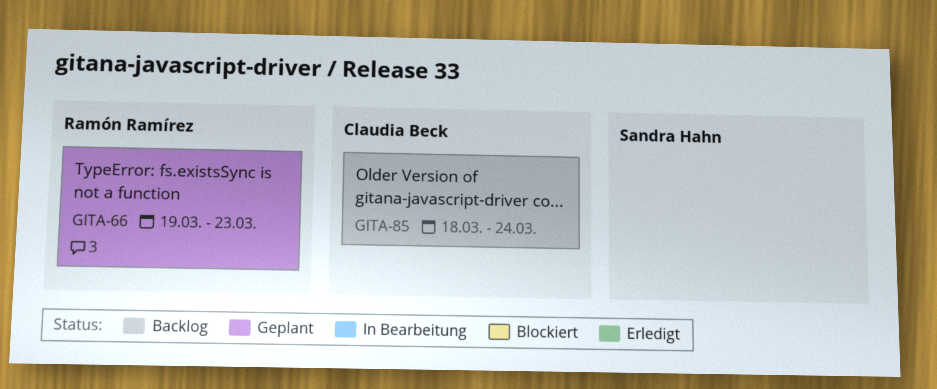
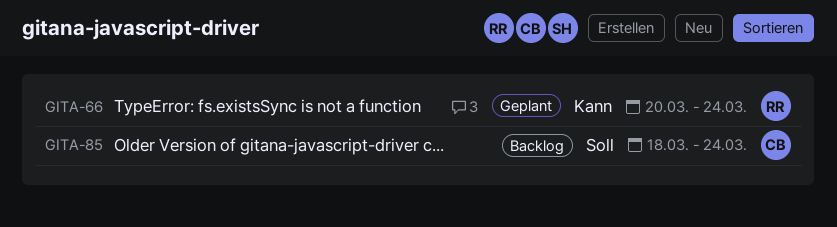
GITA-66, start: Mar 19 -> Mar 20
GITA-66, due: Mar 23 -> Mar 24

